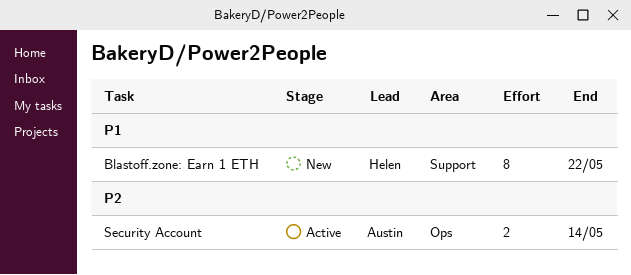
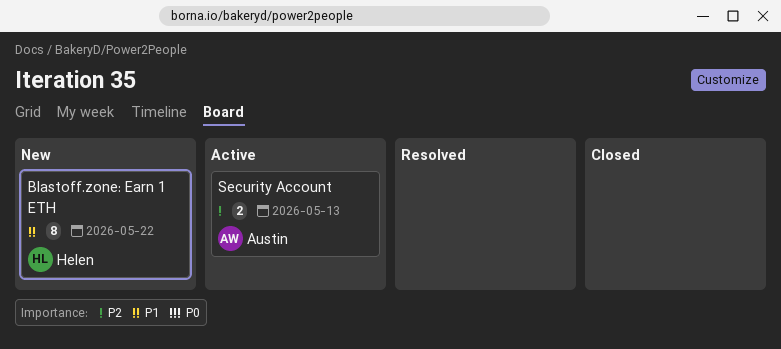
Security Account, due: May 14 -> May 13

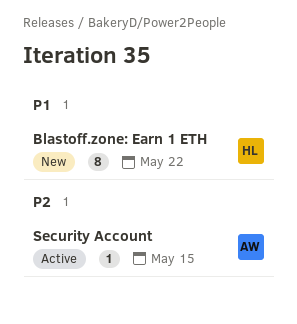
Security Account, estimate: 2 -> 1
Security Account, due: May 13 -> May 15

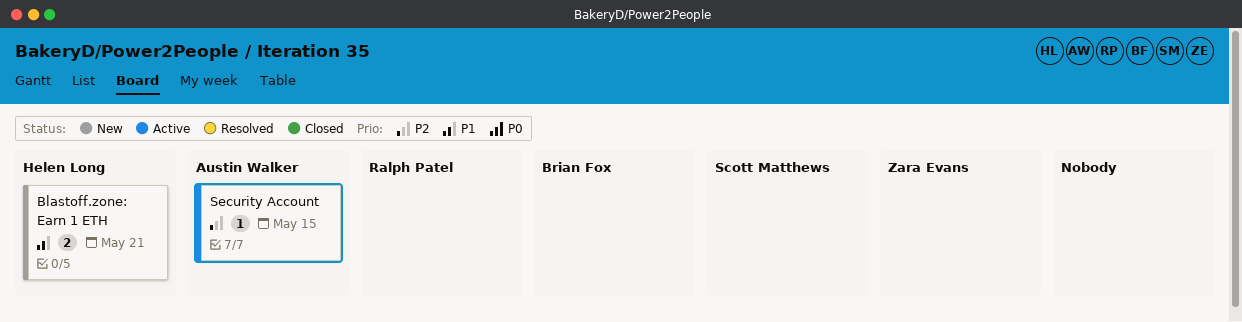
Blastoff.zone: Earn 1 ETH, estimate: 8 -> 2
Blastoff.zone: Earn 1 ETH, due: May 22 -> May 21

